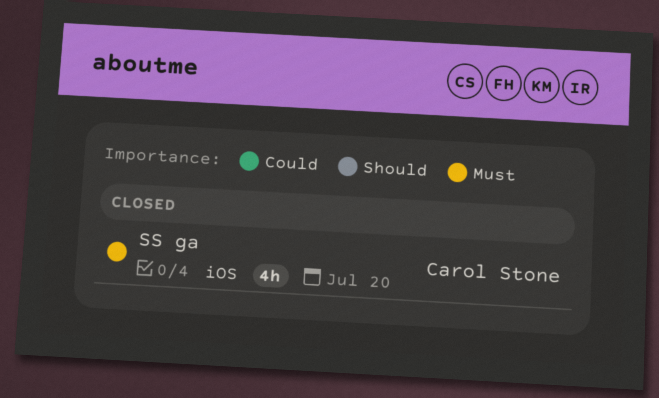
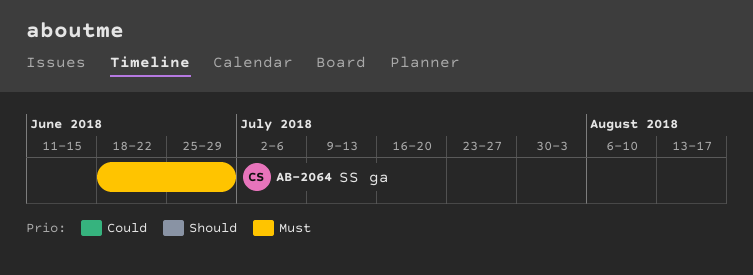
SS ga, due: Jul 20 -> Jun 29

